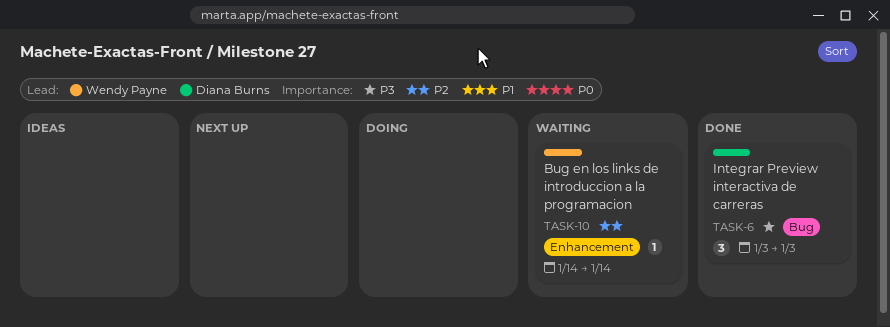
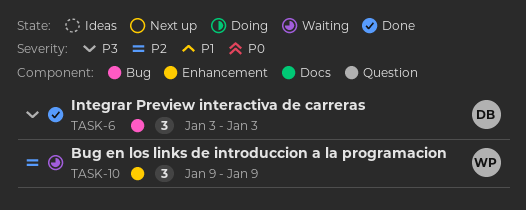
TASK-10, estimate: 1 -> 3
TASK-10, start: Jan 14 -> Jan 9
TASK-10, due: Jan 14 -> Jan 9

